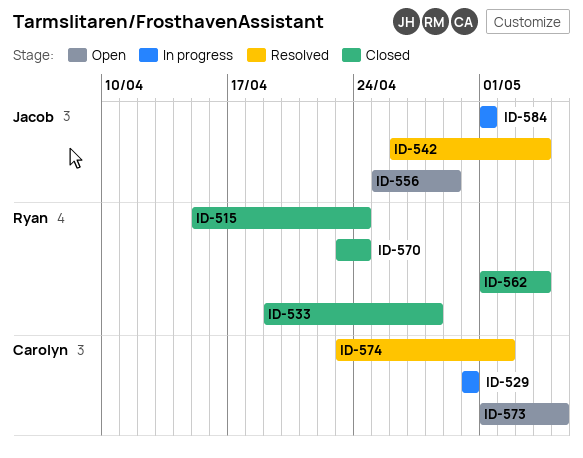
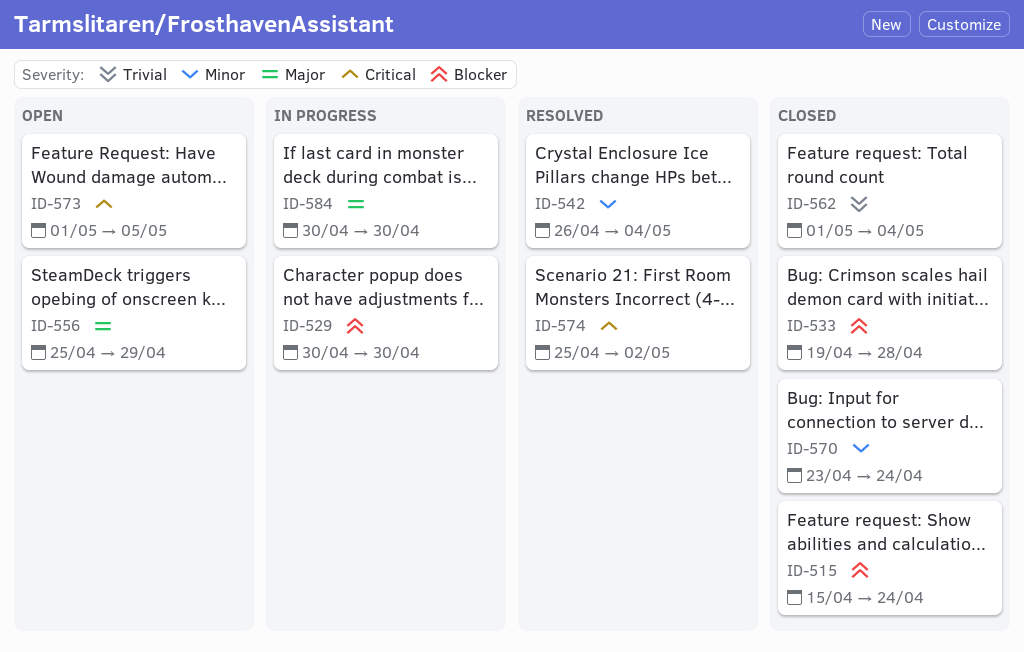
ID-574, start: Apr 23 -> Apr 25
ID-584, start: May 1 -> Apr 30
ID-584, due: May 1 -> Apr 30

